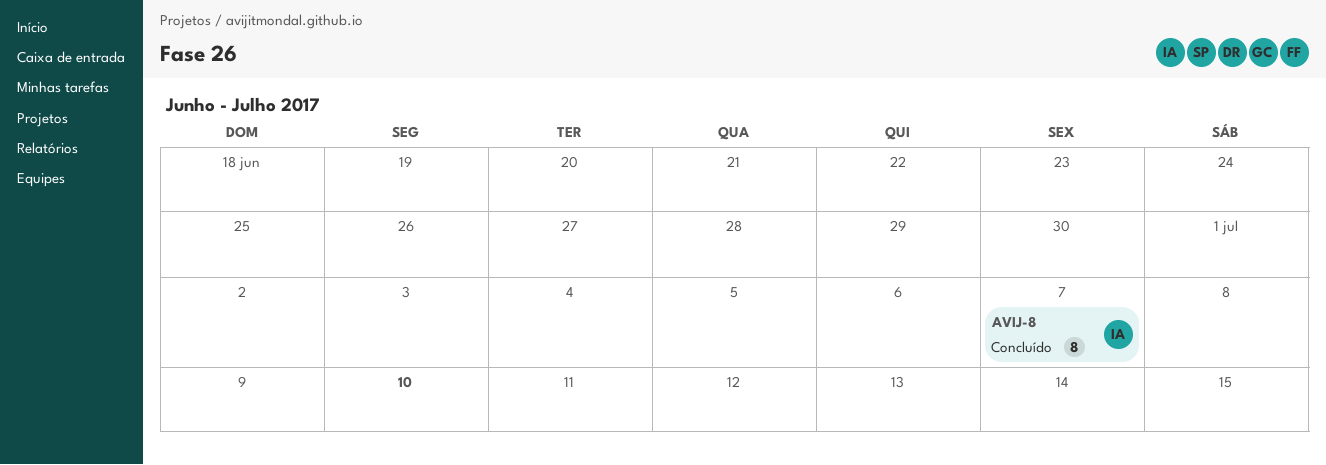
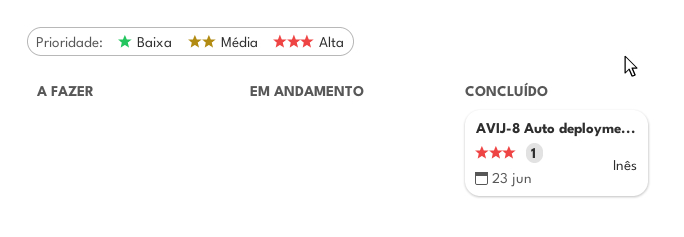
AVIJ-8, estimate: 8 -> 1
AVIJ-8, due: Jul 7 -> Jun 23

